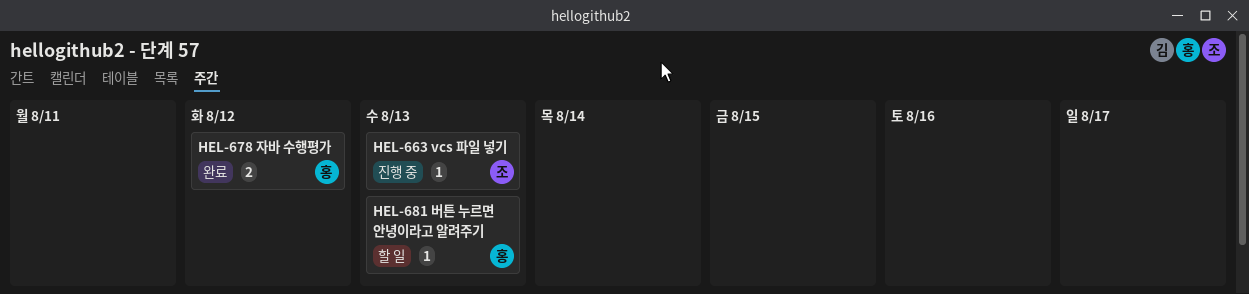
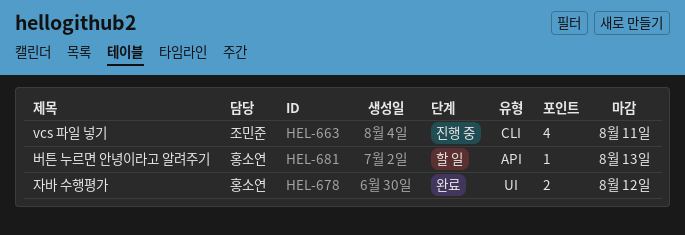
HEL-663, estimate: 1 -> 4
HEL-663, due: Aug 13 -> Aug 11

